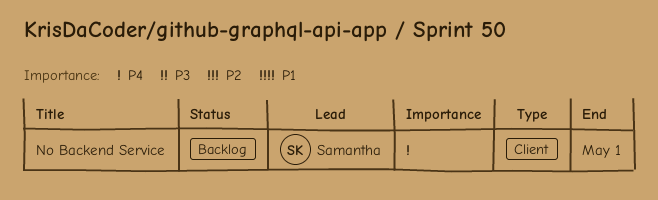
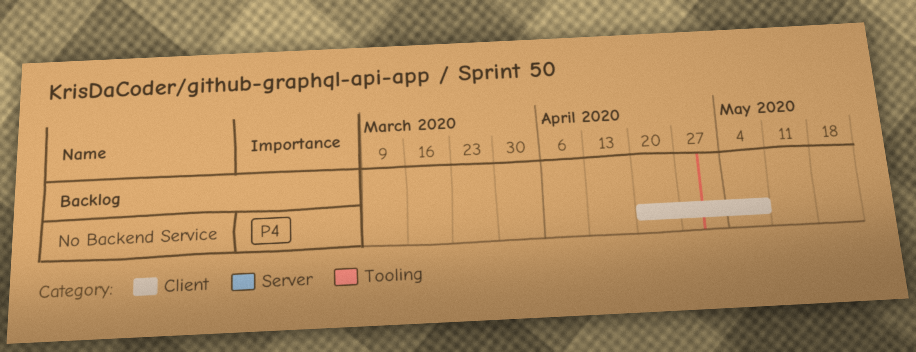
No Backend Service, due: May 1 -> May 8

